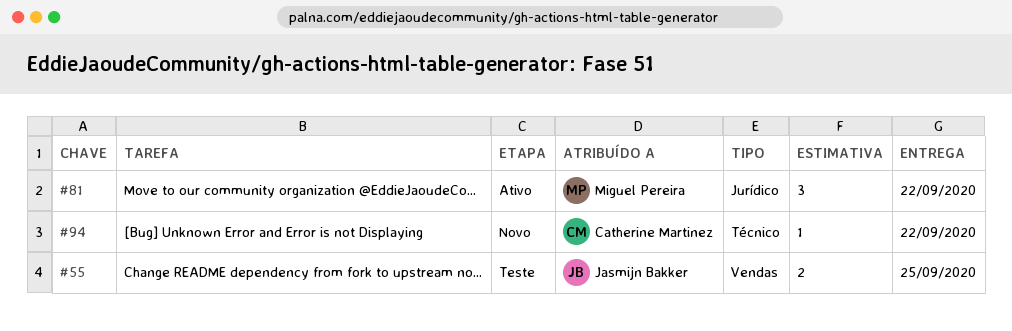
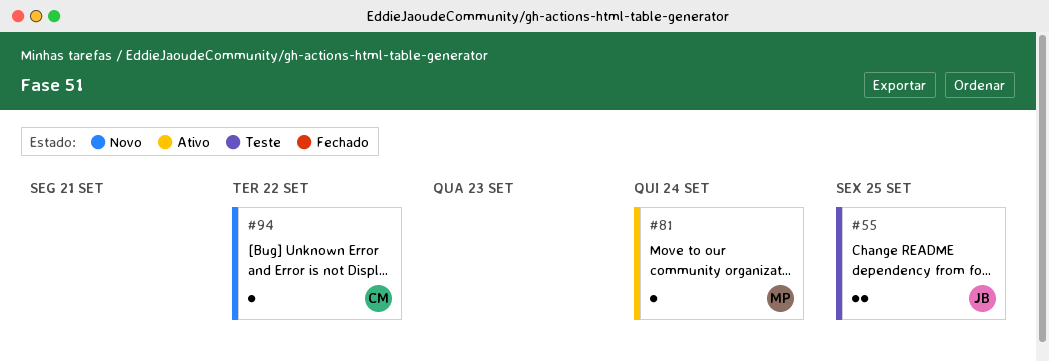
#81, estimate: 3 -> 1
#81, due: Sep 22 -> Sep 24

